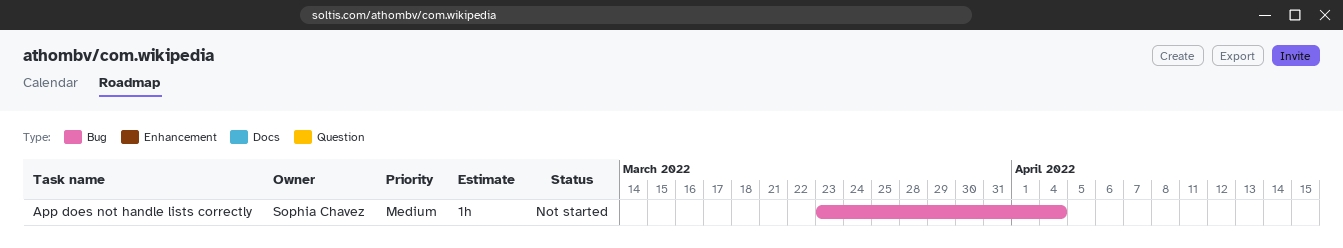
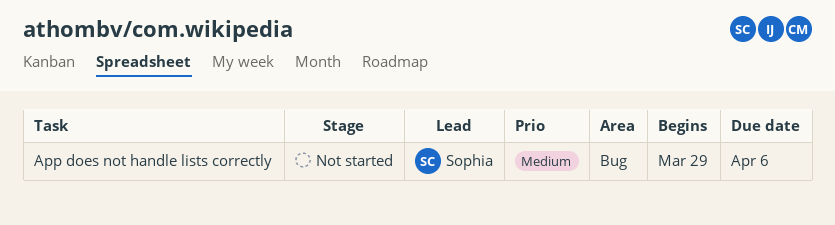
App does not handle lists correctly, start: Mar 23 -> Mar 29
App does not handle lists correctly, due: Apr 4 -> Apr 6

